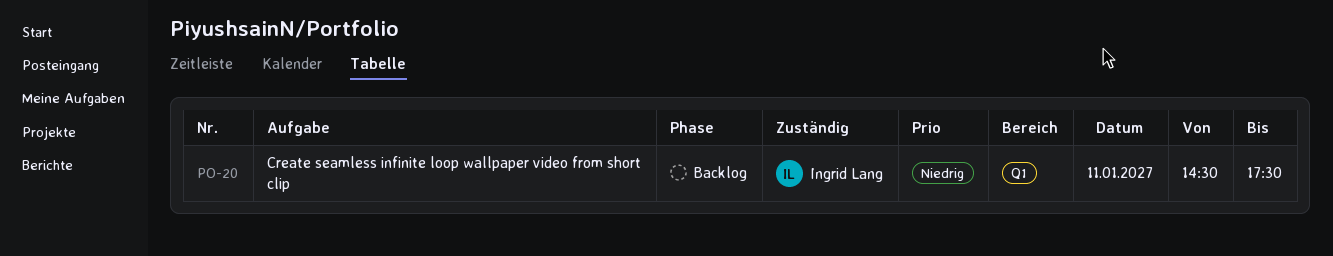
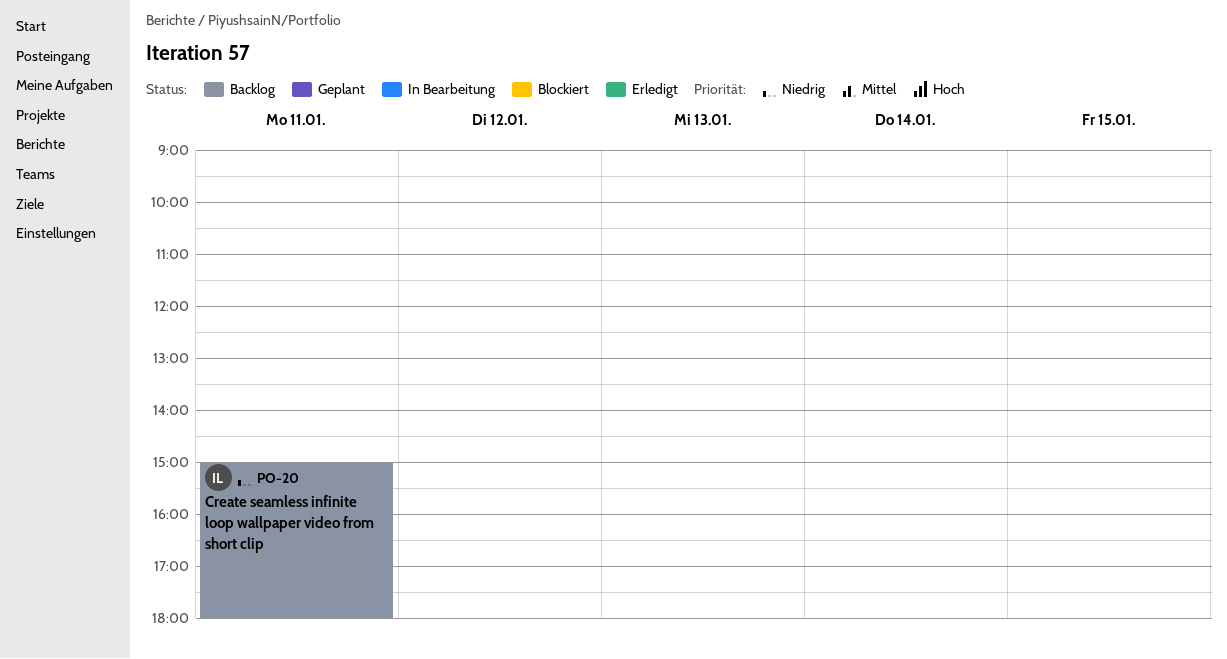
PO-20, begins: 14:30 -> 15:00
PO-20, ends: 17:30 -> 18:00

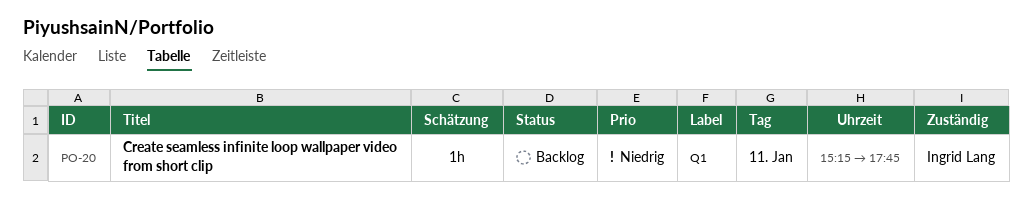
PO-20, begins: 15:00 -> 15:15
PO-20, ends: 18:00 -> 17:45

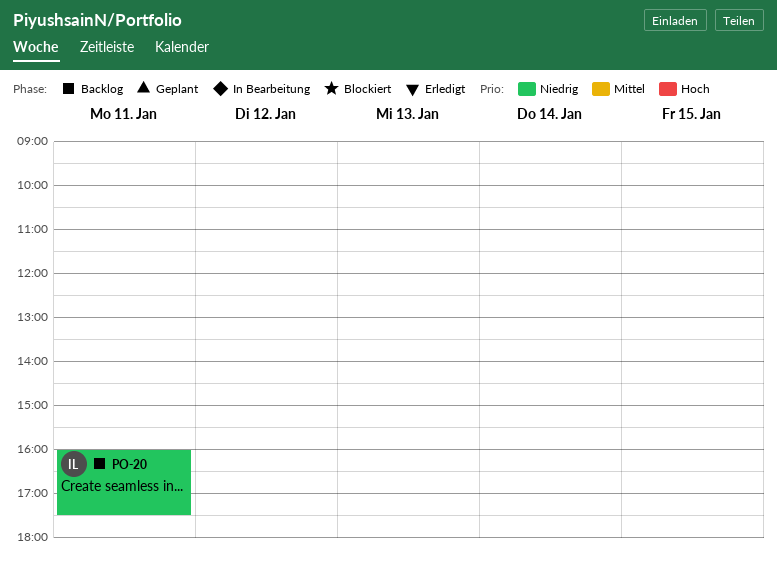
PO-20, begins: 15:15 -> 16:00
PO-20, ends: 17:45 -> 17:30

